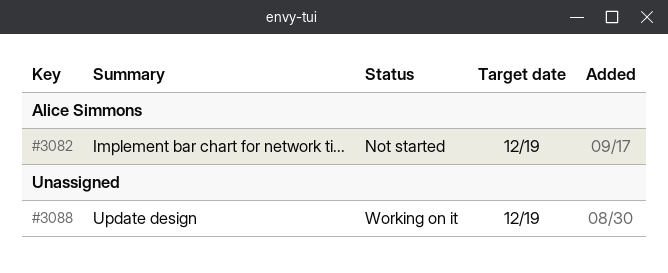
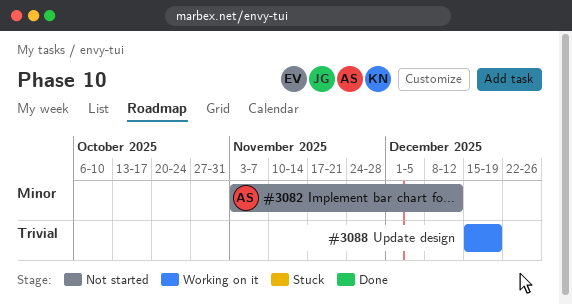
#3082, due: Dec 19 -> Dec 12

